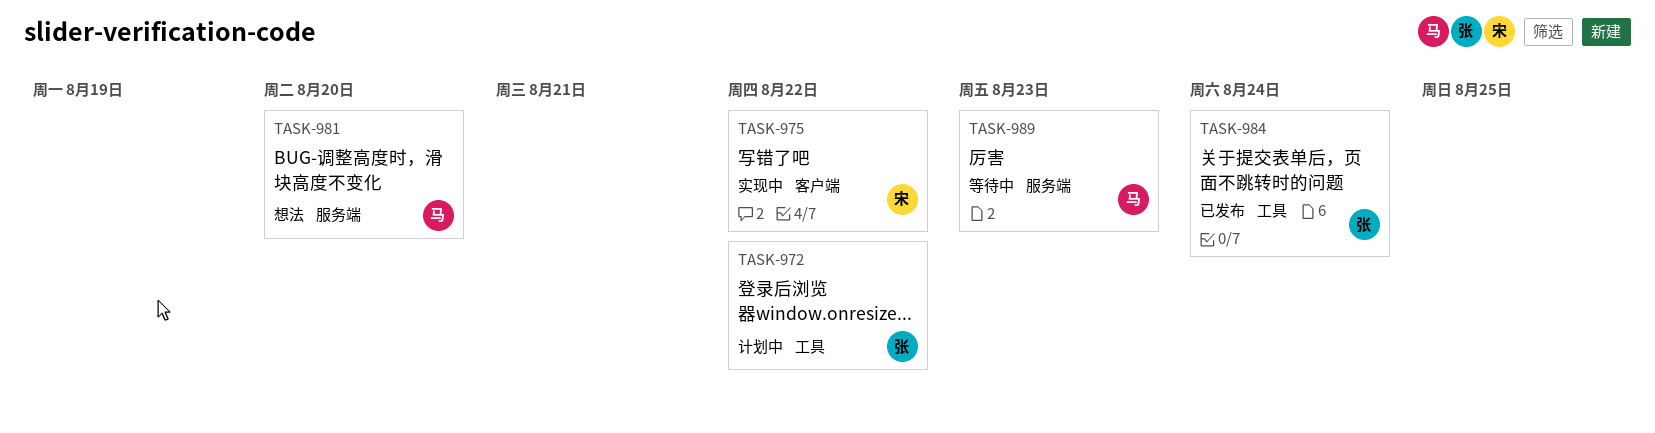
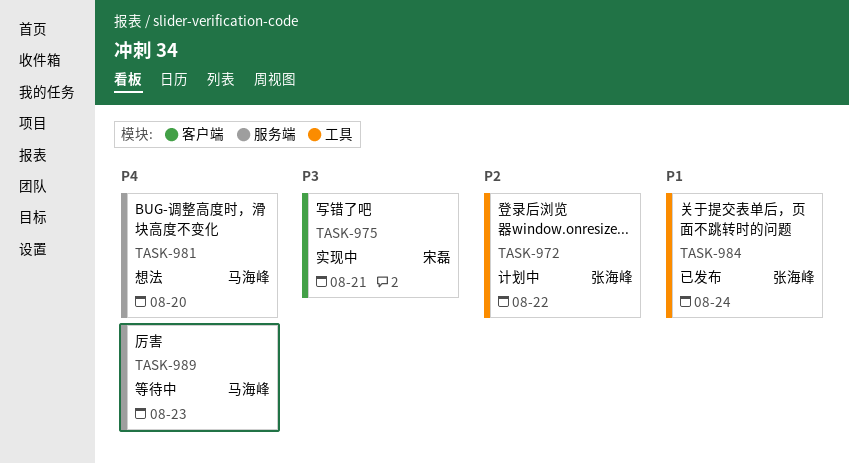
TASK-975, due: Aug 22 -> Aug 21

